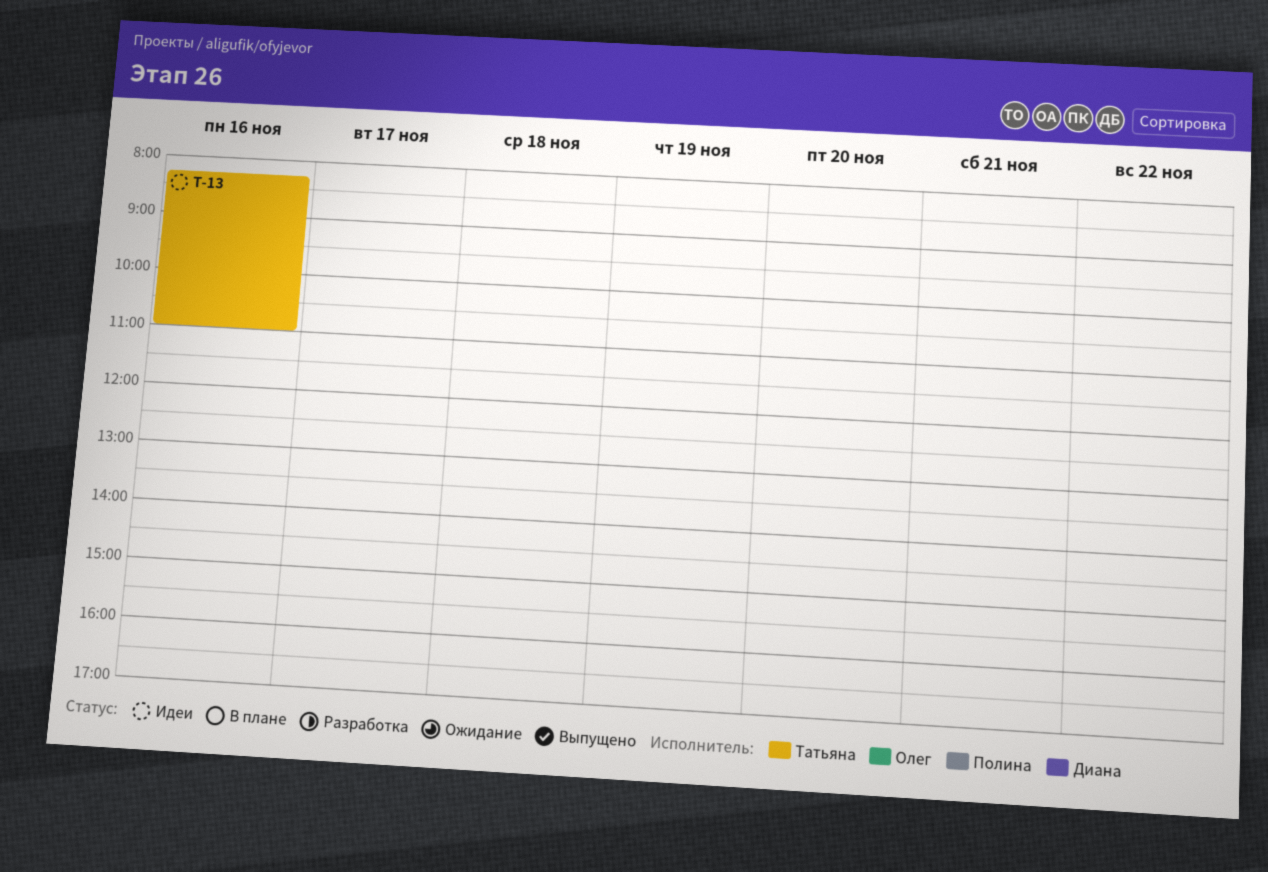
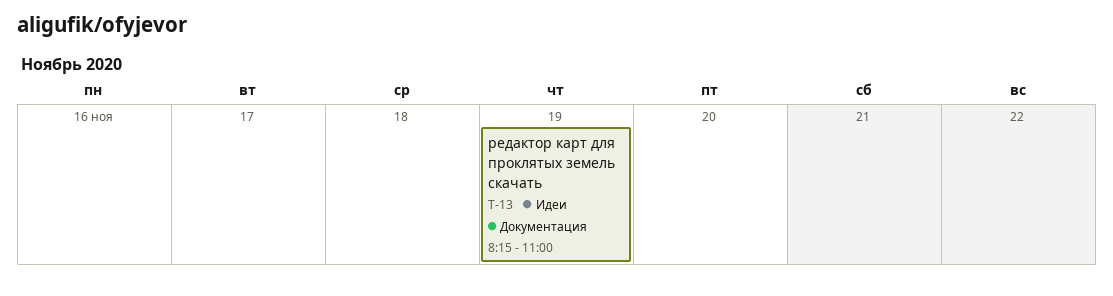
T-13, day: Nov 16 -> Nov 19

